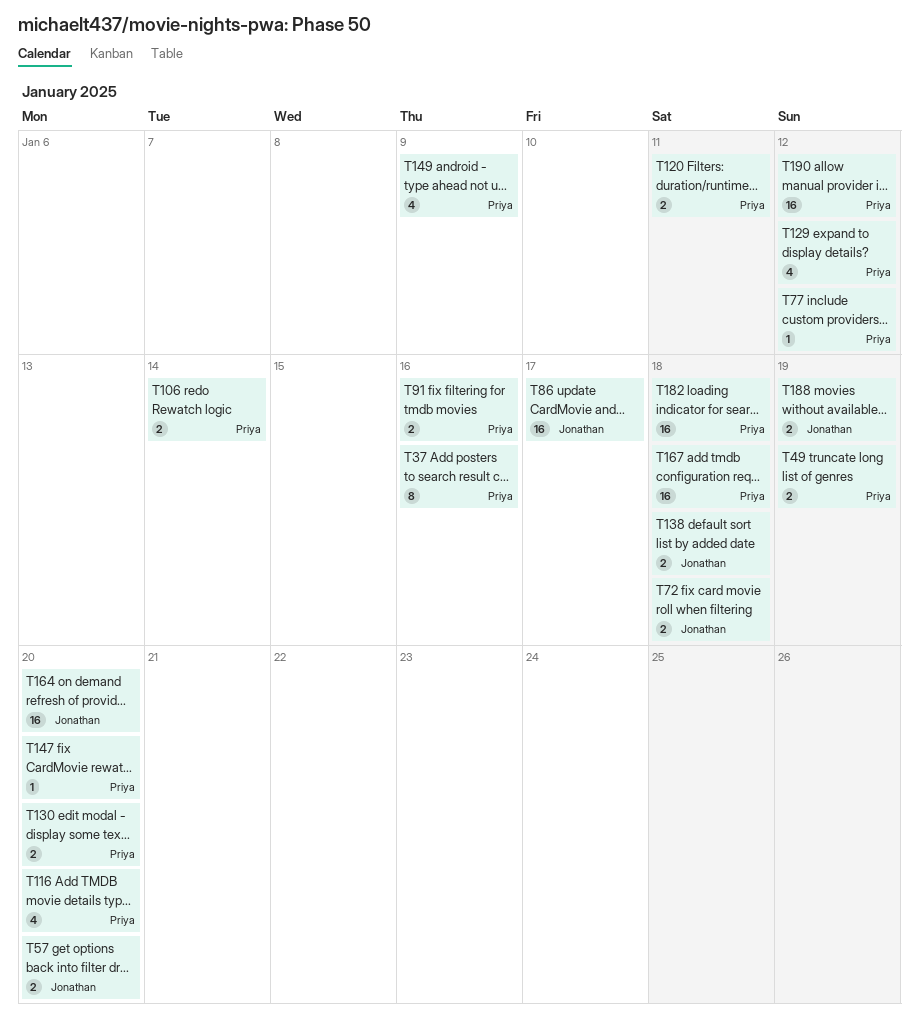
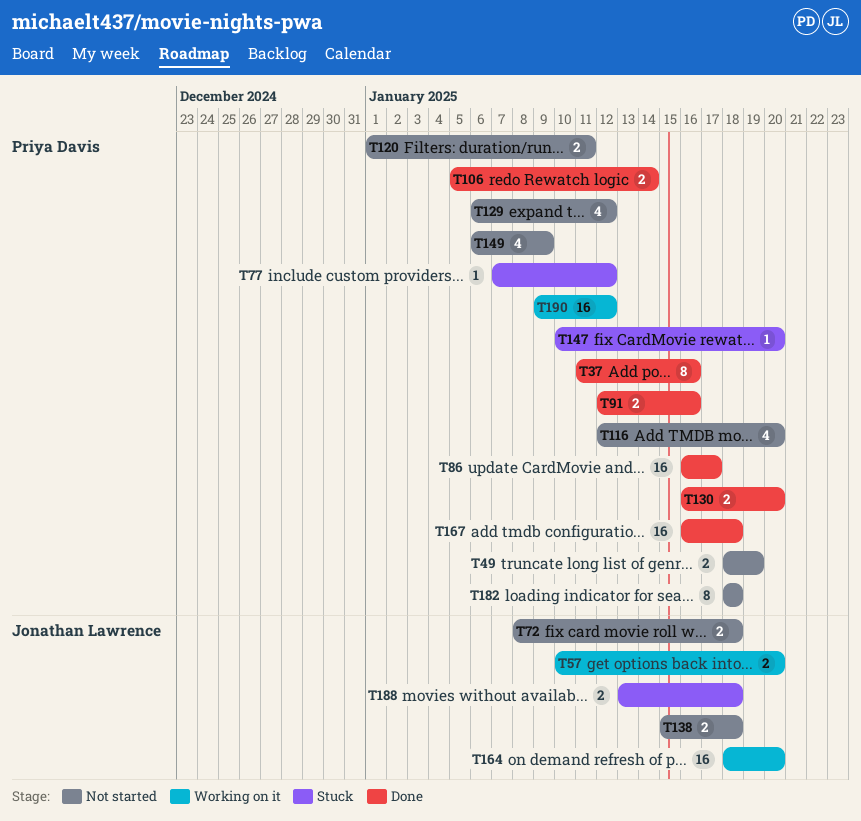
T86, owner: Jonathan Lawrence -> Priya Davis
T182, estimate: 16 -> 8
T188, due: Jan 19 -> Jan 18

